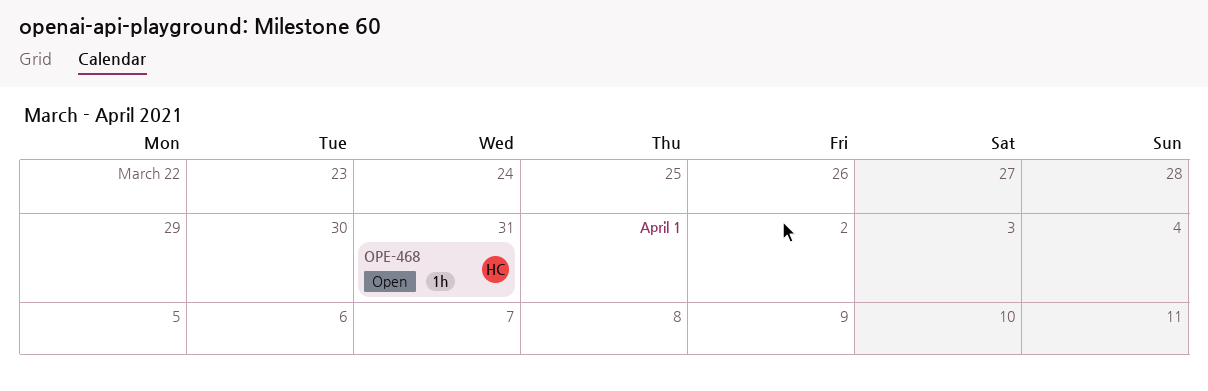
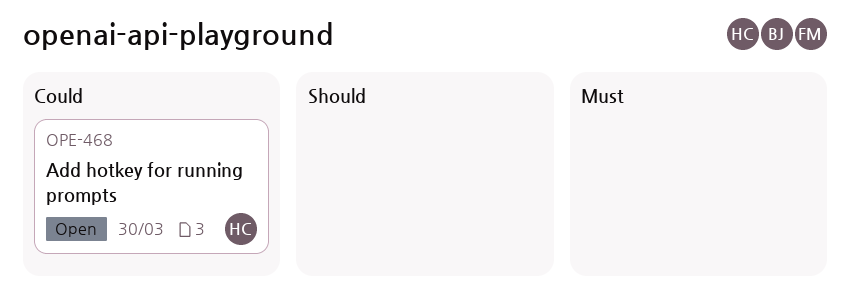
OPE-468, due: Mar 31 -> Mar 30

